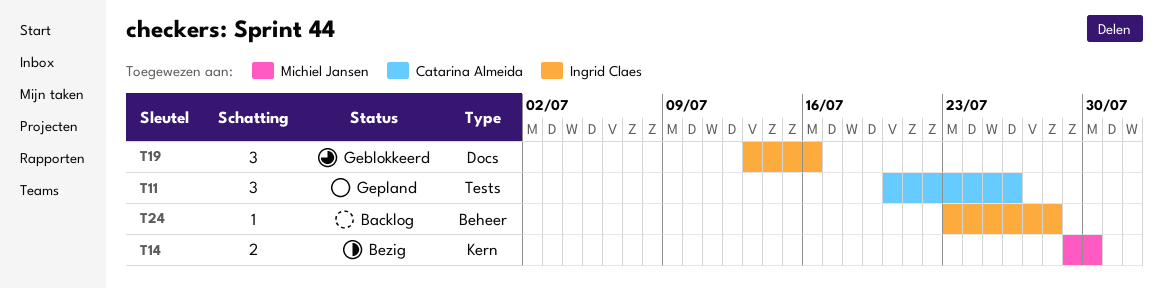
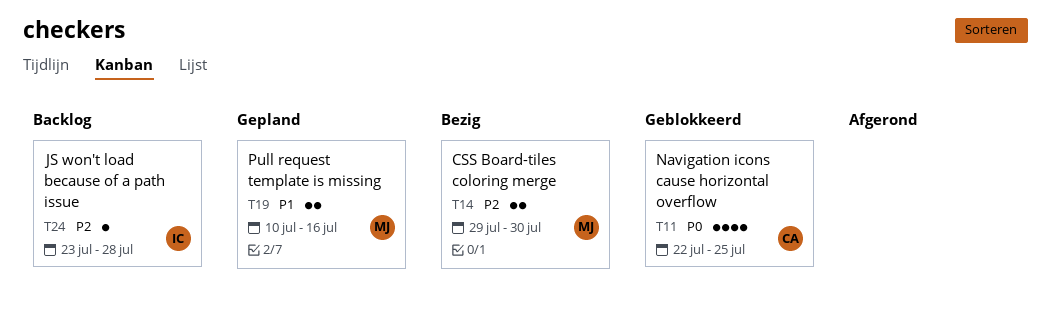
T11, status: Gepland -> Geblokkeerd
T11, estimate: 3 -> 4
T11, start: Jul 20 -> Jul 22
T11, due: Jul 26 -> Jul 25
T19, status: Geblokkeerd -> Gepland
T19, owner: Ingrid Claes -> Michiel Jansen
T19, estimate: 3 -> 2
T19, start: Jul 13 -> Jul 10

